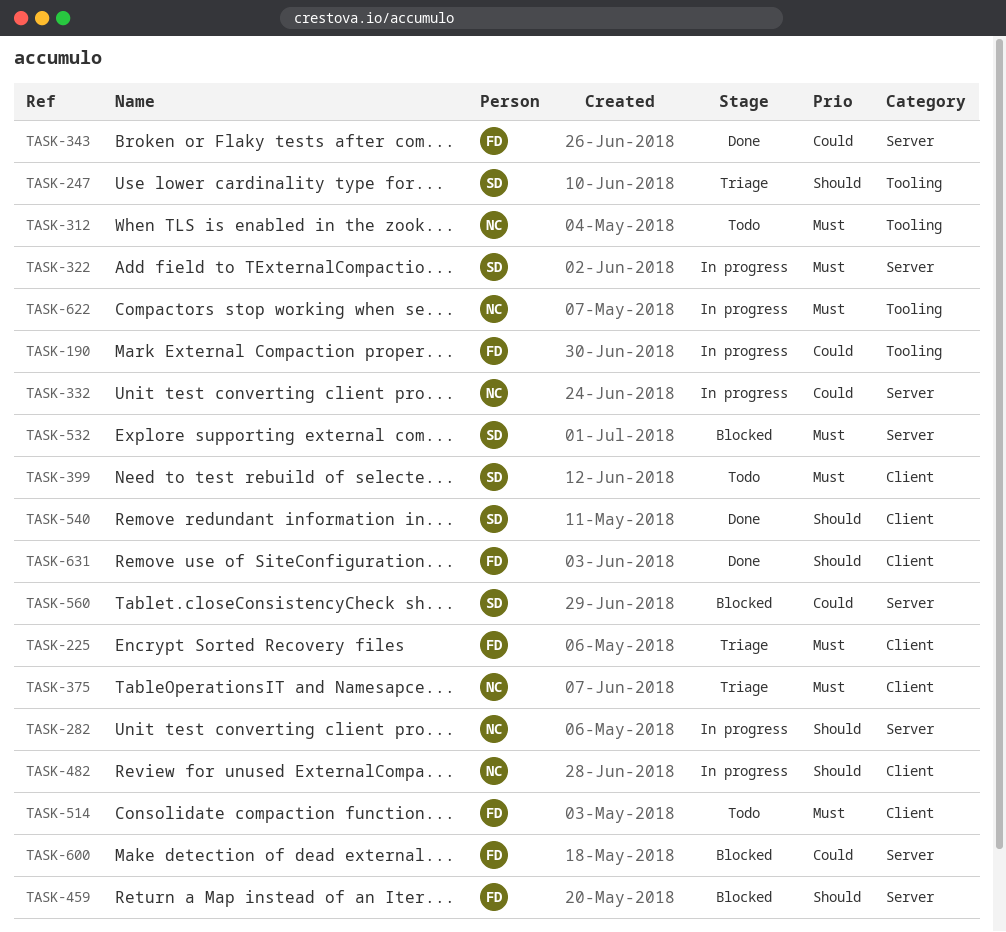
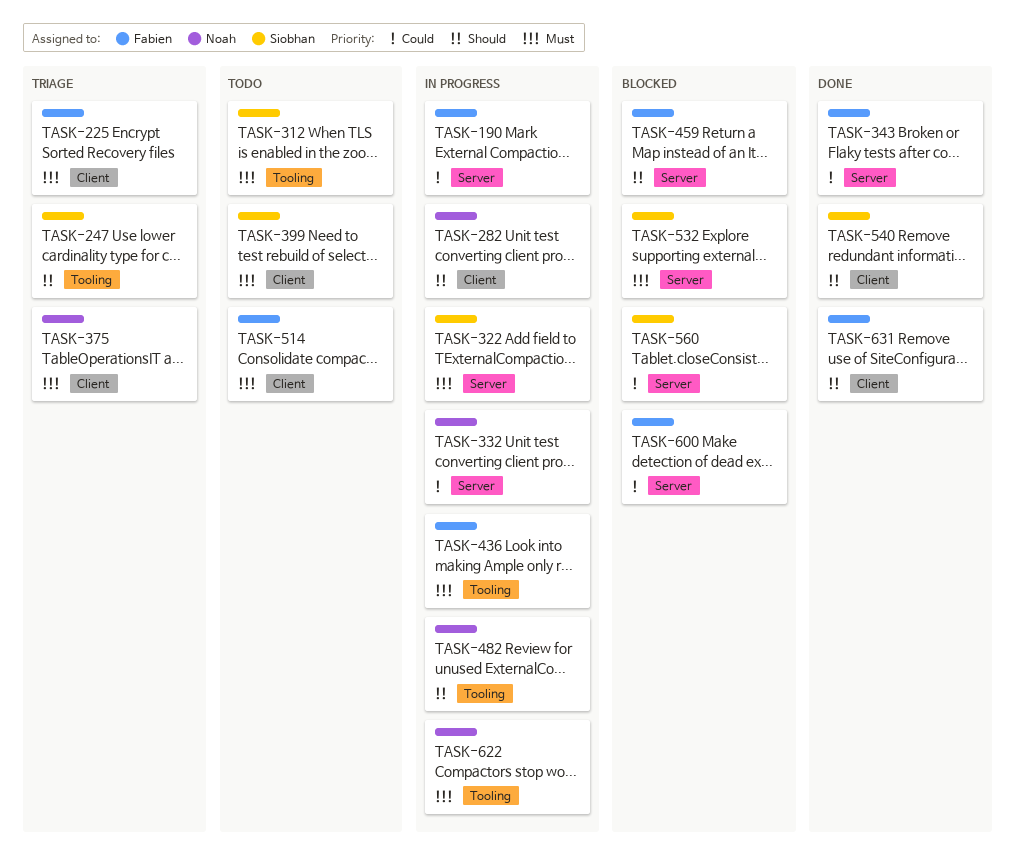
TASK-190, label: Tooling -> Server
TASK-282, label: Server -> Client
TASK-312, owner: Noah -> Siobhan
TASK-436: none -> present
TASK-482, label: Client -> Tooling

